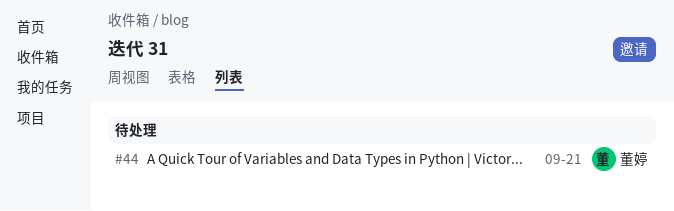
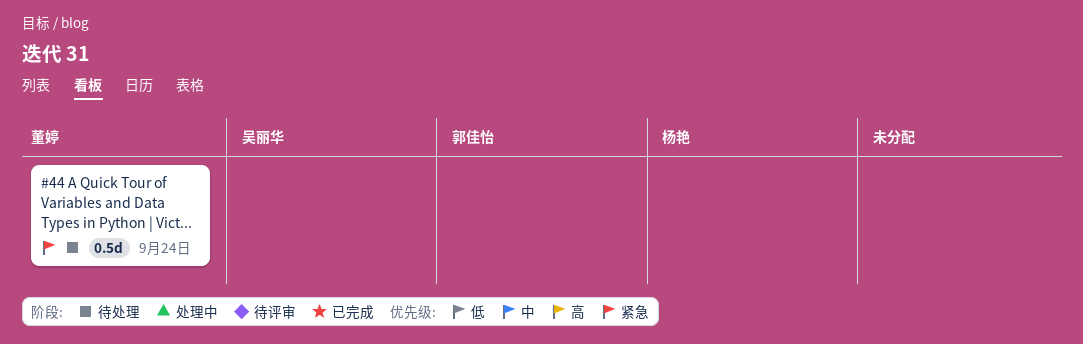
#44, due: Sep 21 -> Sep 24

